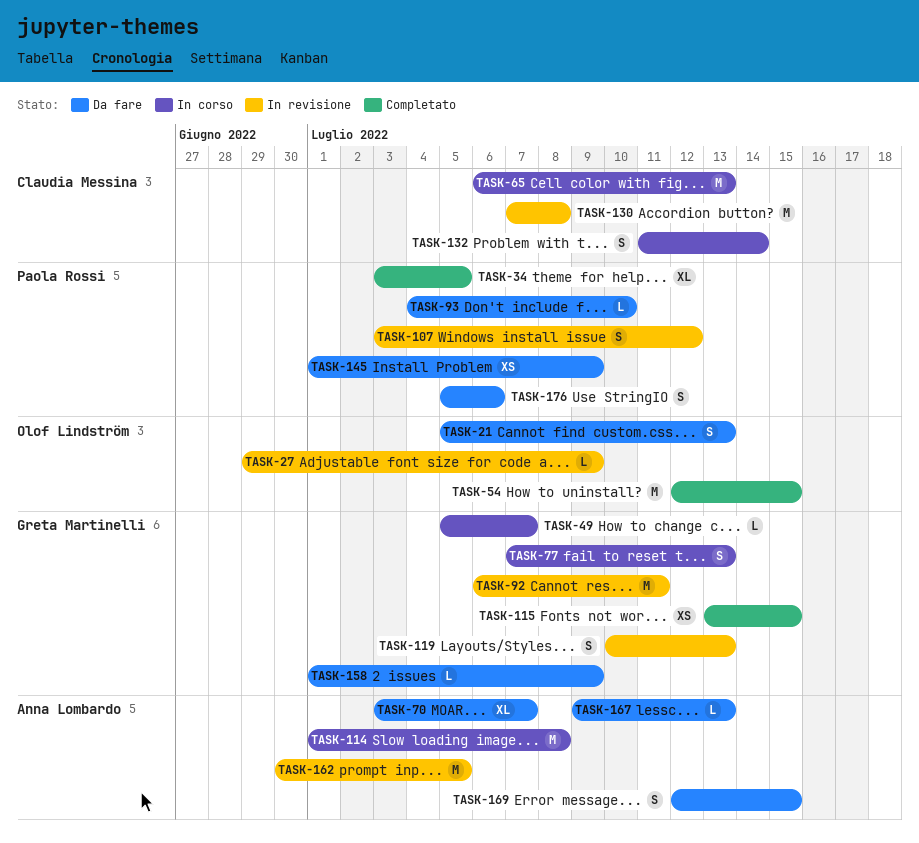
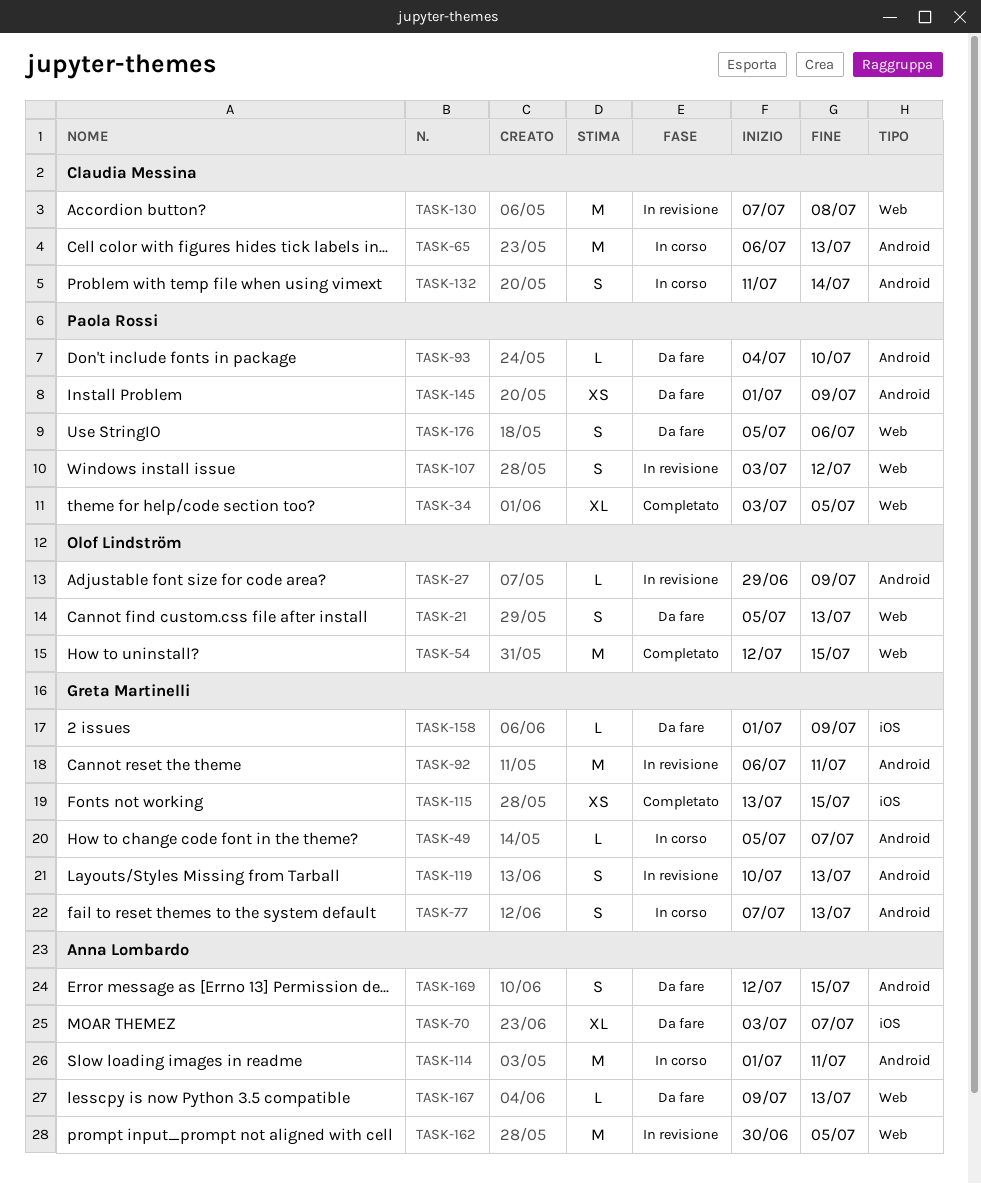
TASK-114, due: Jul 8 -> Jul 11

